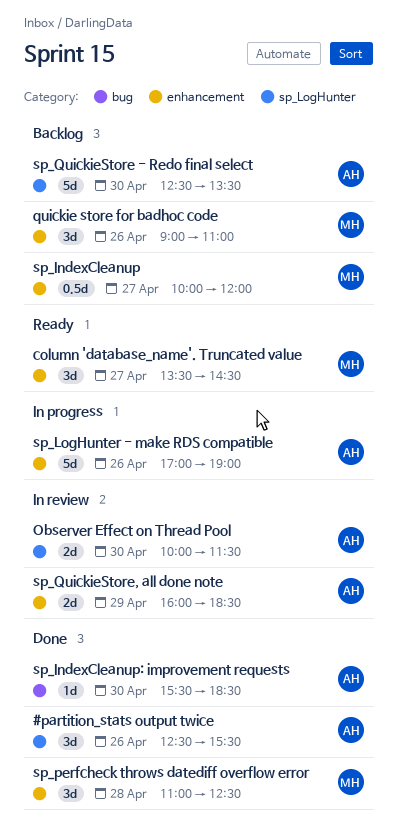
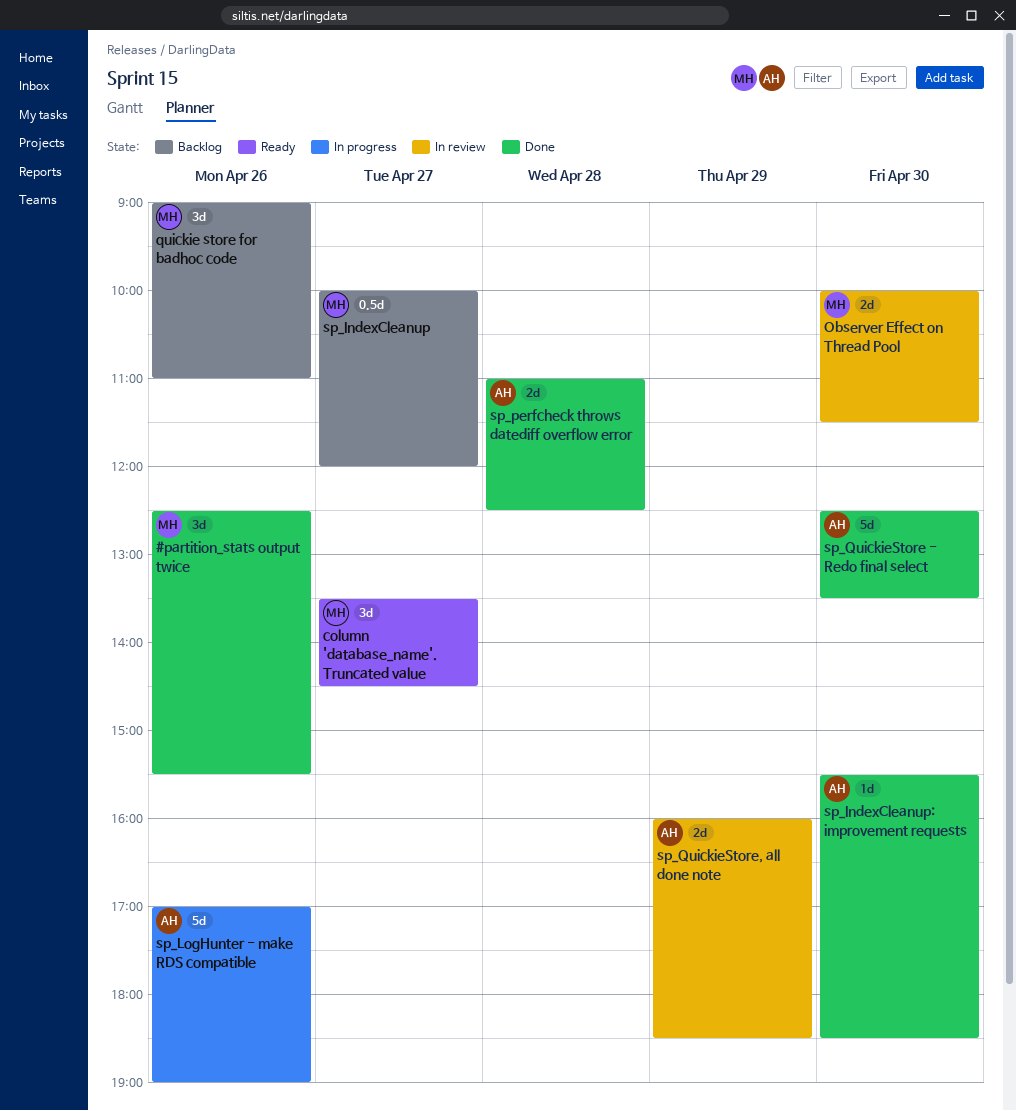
#partition_stats output twice, owner: AH -> MH
Observer Effect on Thread Pool, owner: AH -> MH
sp_perfcheck throws datediff overflow error, owner: MH -> AH
sp_perfcheck throws datediff overflow error, estimate: 3d -> 2d
sp_QuickieStore - Redo final select, status: Backlog -> Done

